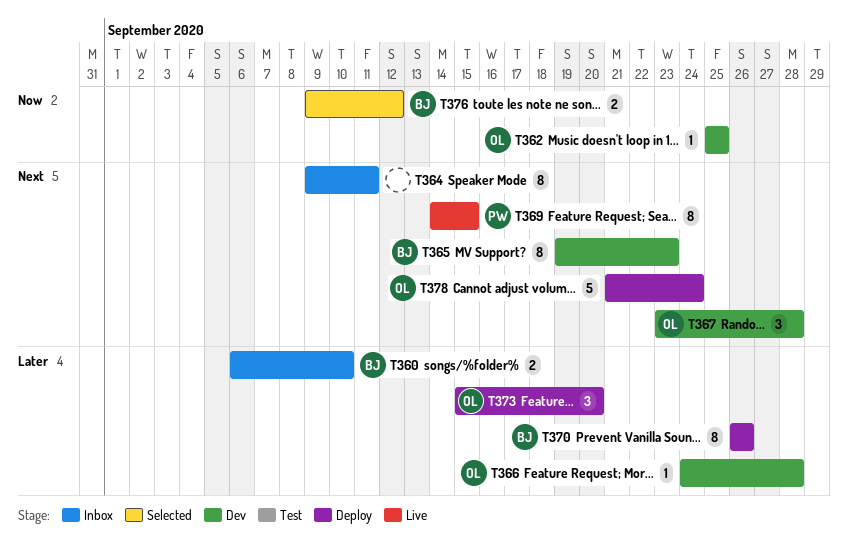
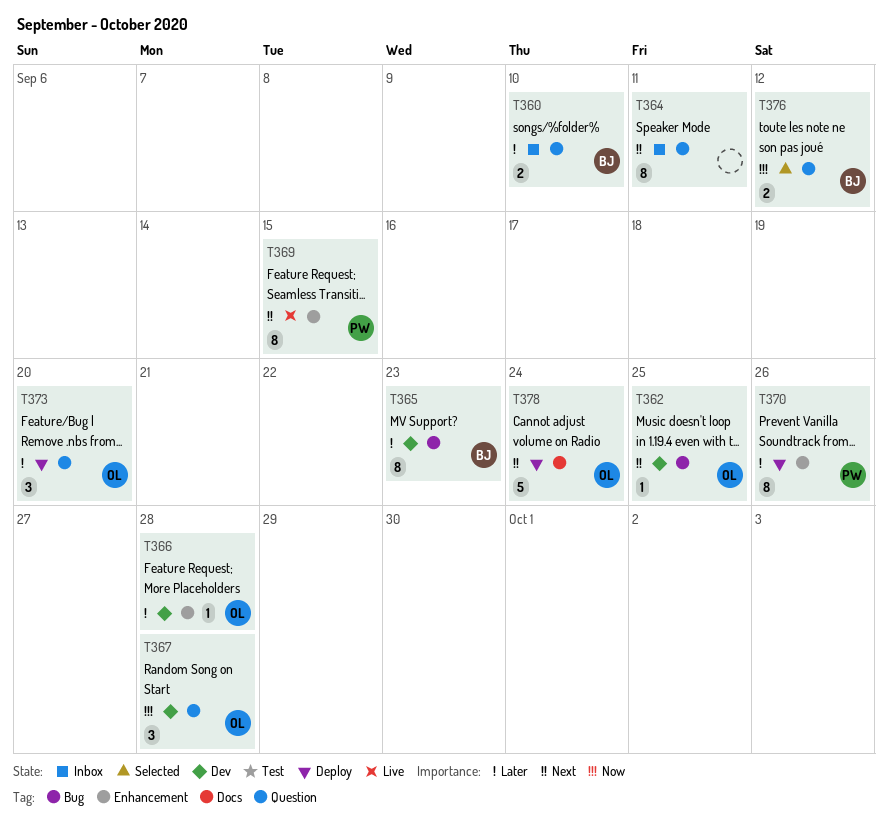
T362, priority: Now -> Next
T365, priority: Next -> Later
T367, priority: Next -> Now
T370, owner: BJ -> PW

